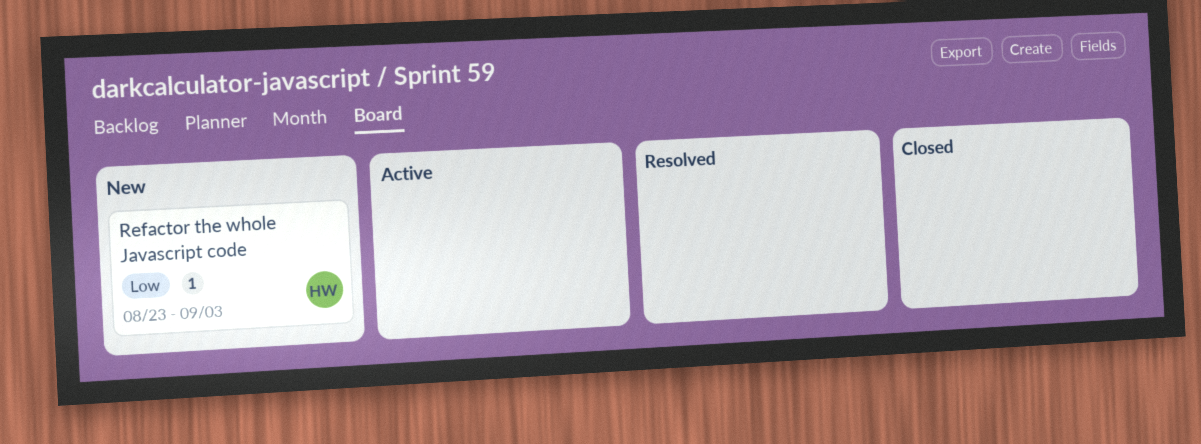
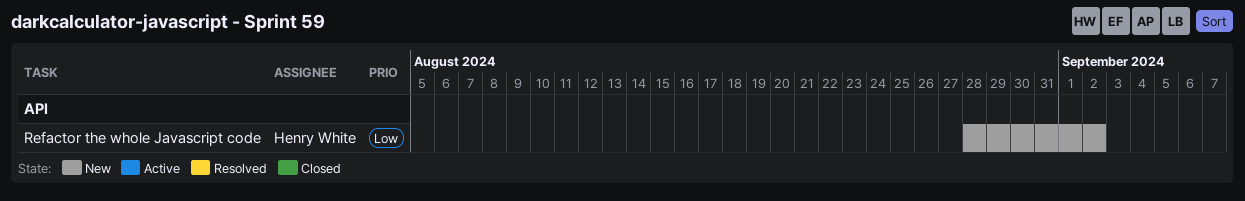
Refactor the whole Javascript code, start: Aug 23 -> Aug 28
Refactor the whole Javascript code, due: Sep 3 -> Sep 2

